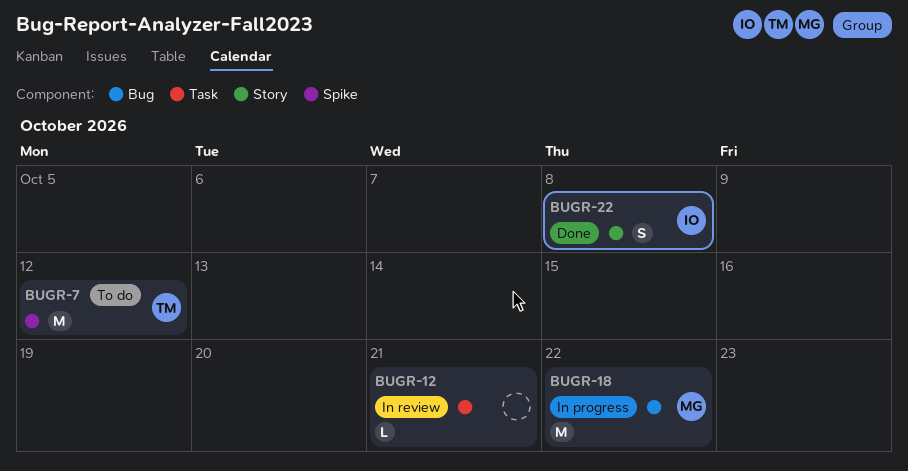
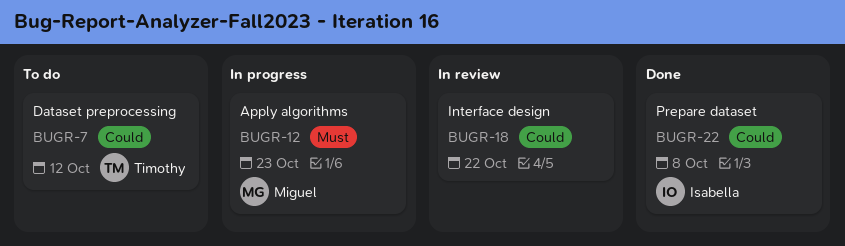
BUGR-12, status: In review -> In progress
BUGR-12, owner: none -> Miguel
BUGR-12, due: Oct 21 -> Oct 23
BUGR-18, status: In progress -> In review
BUGR-18, owner: Miguel -> none

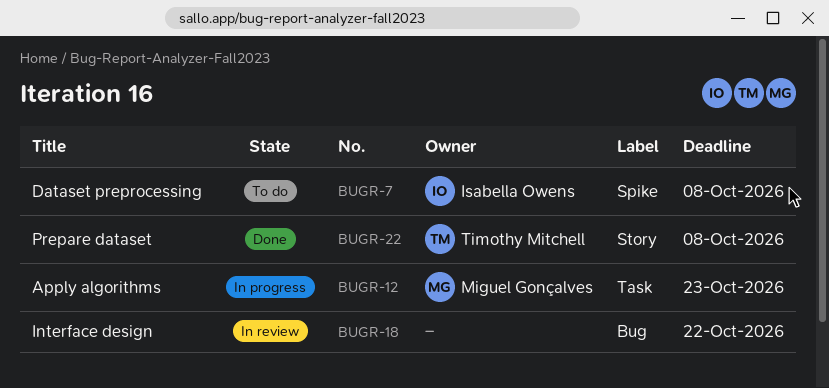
BUGR-7, owner: Timothy Mitchell -> Isabella Owens
BUGR-7, due: Oct 12 -> Oct 8
BUGR-22, owner: Isabella Owens -> Timothy Mitchell

